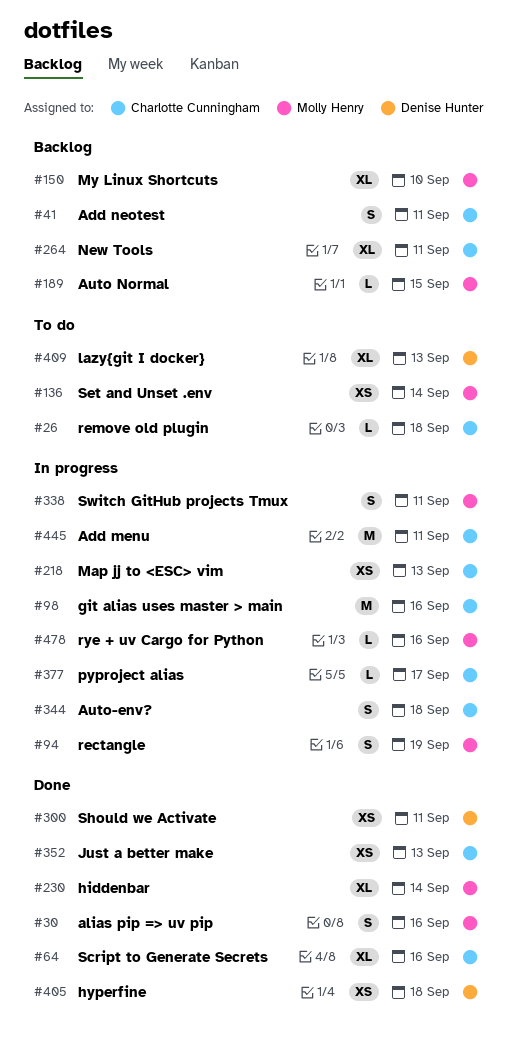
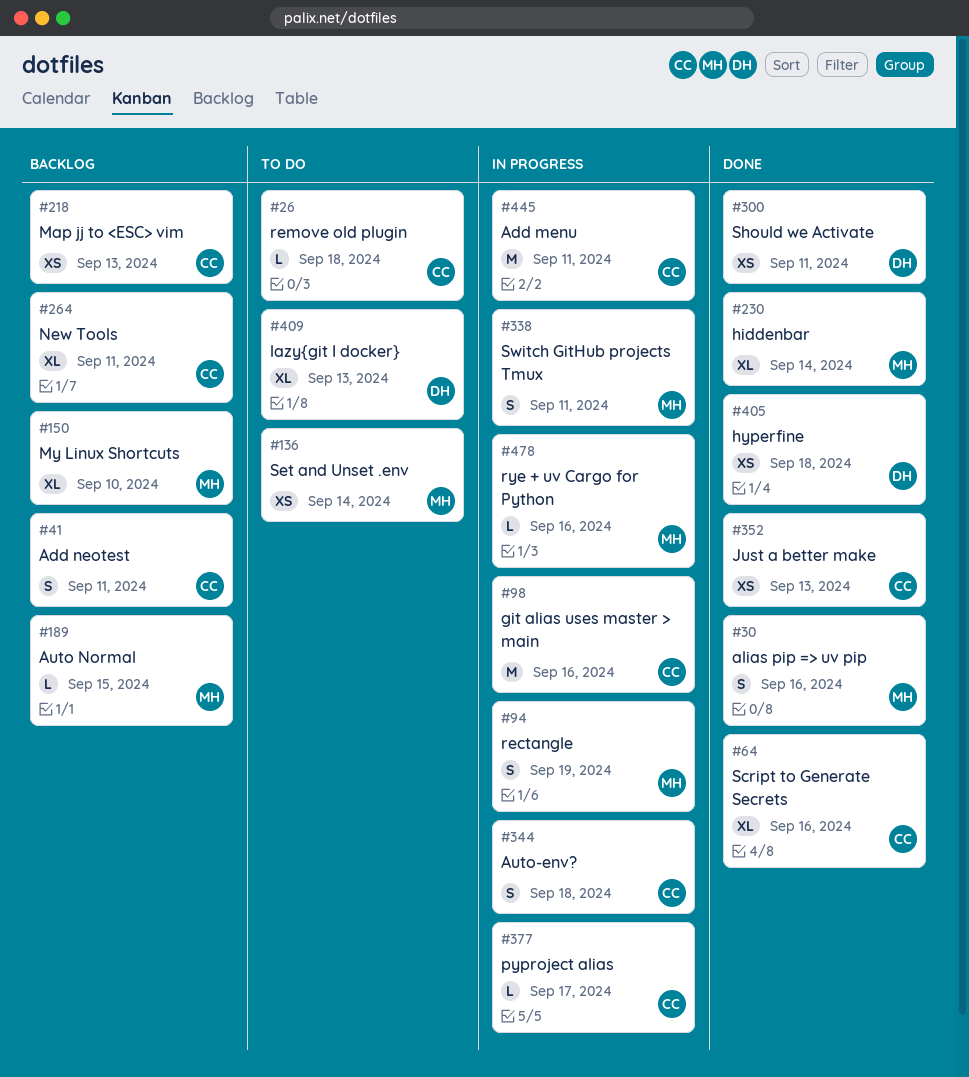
#218, status: In progress -> Backlog

